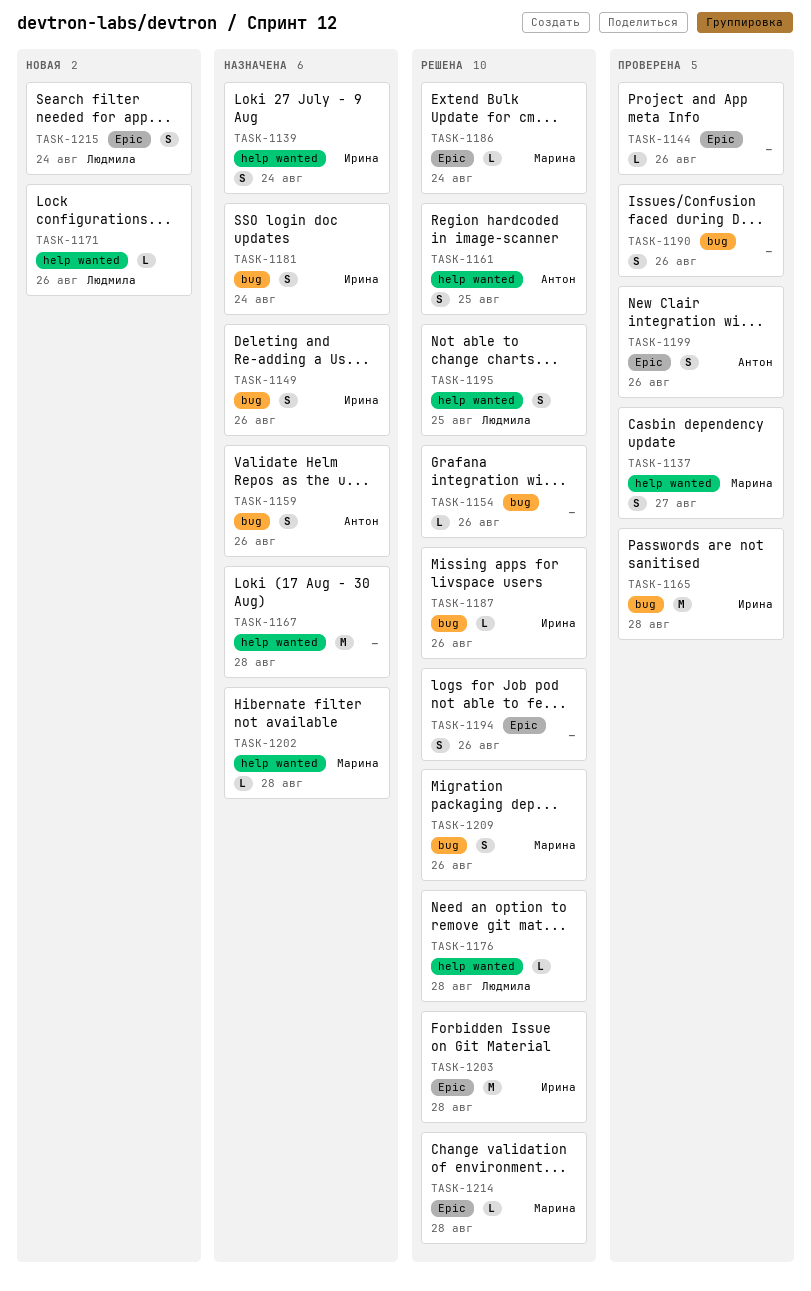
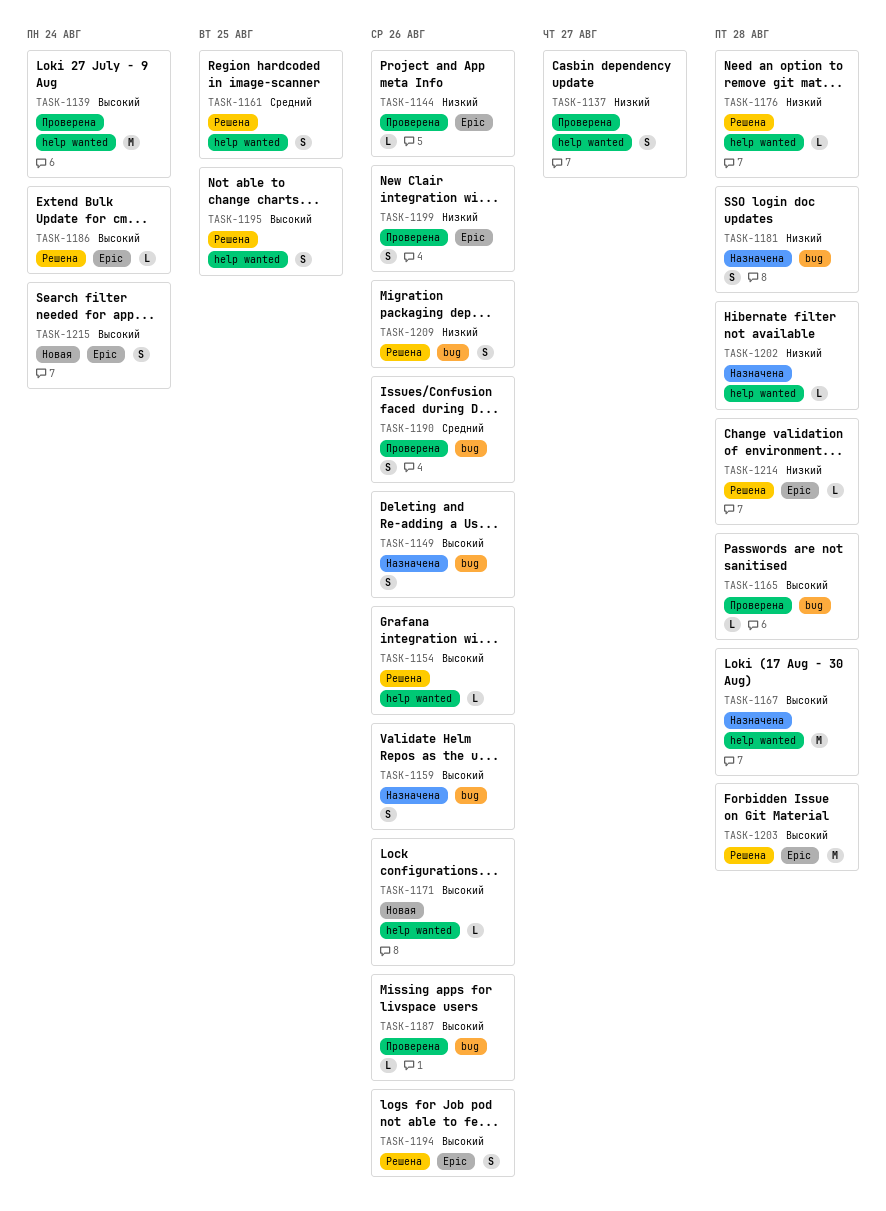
TASK-1139, status: Назначена -> Проверена
TASK-1139, estimate: S -> M
TASK-1154, label: bug -> help wanted
TASK-1165, estimate: M -> L
TASK-1181, due: Aug 24 -> Aug 28
TASK-1187, status: Решена -> Проверена

